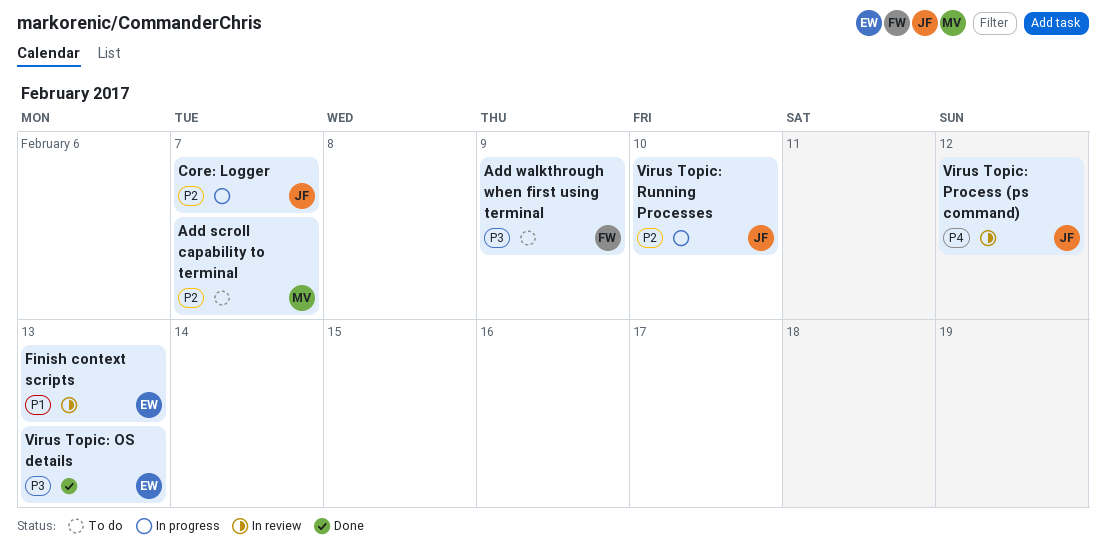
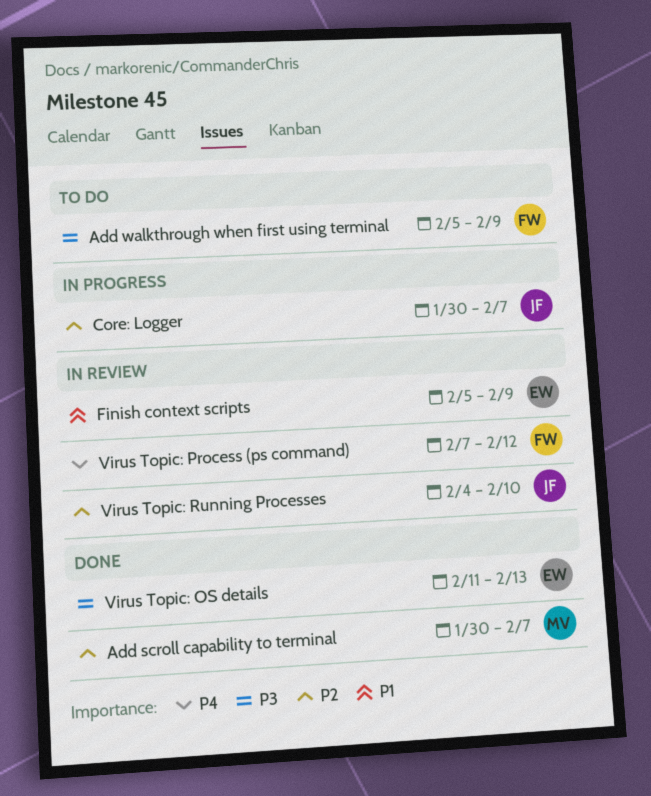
Add scroll capability to terminal, status: To do -> Done
Finish context scripts, due: Feb 13 -> Feb 9
Virus Topic: Process (ps command), owner: JF -> FW
Virus Topic: Running Processes, status: In progress -> In review

